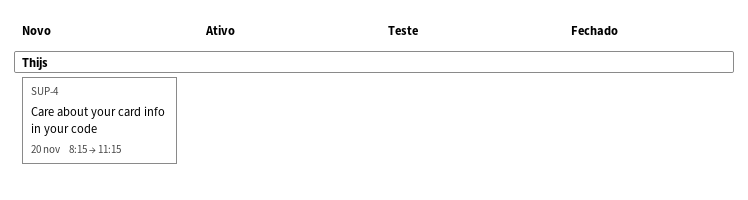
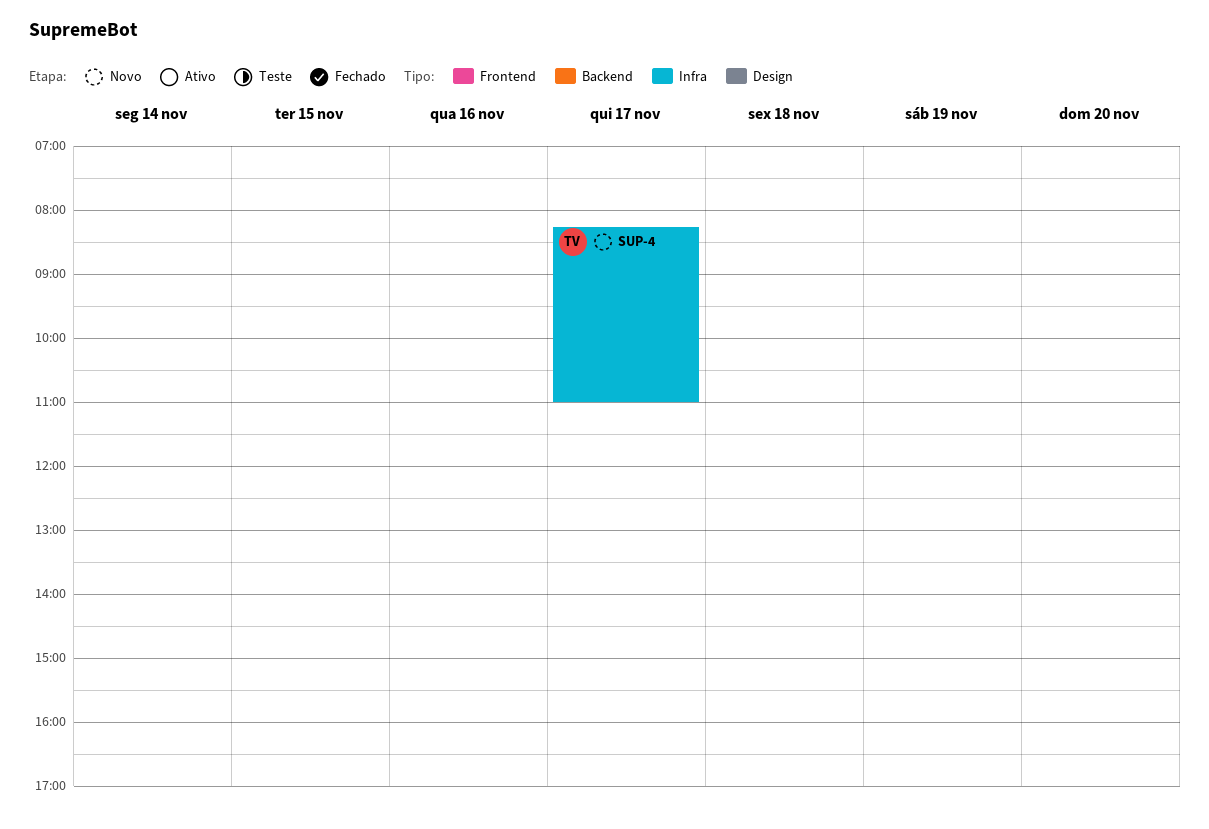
SUP-4, day: Nov 20 -> Nov 17
SUP-4, ends: 11:15 -> 11:00

